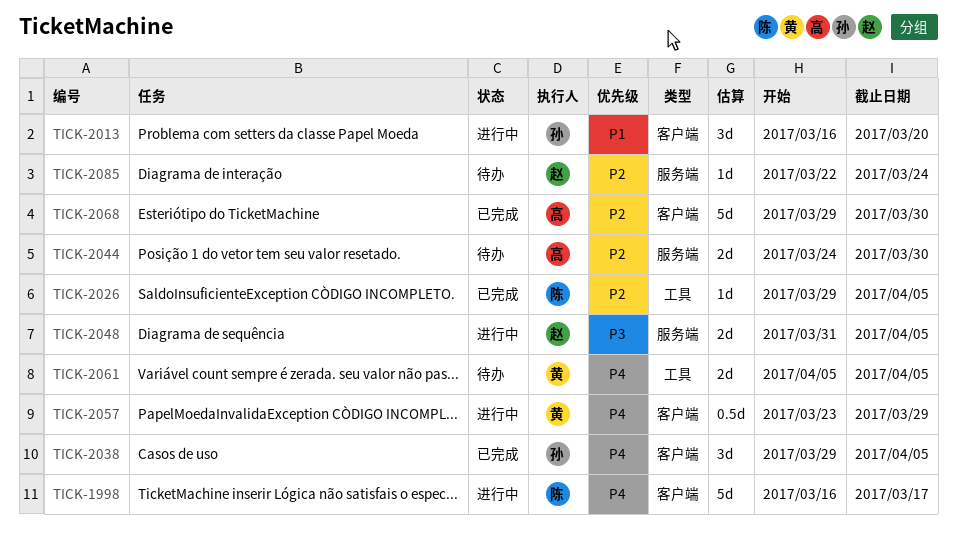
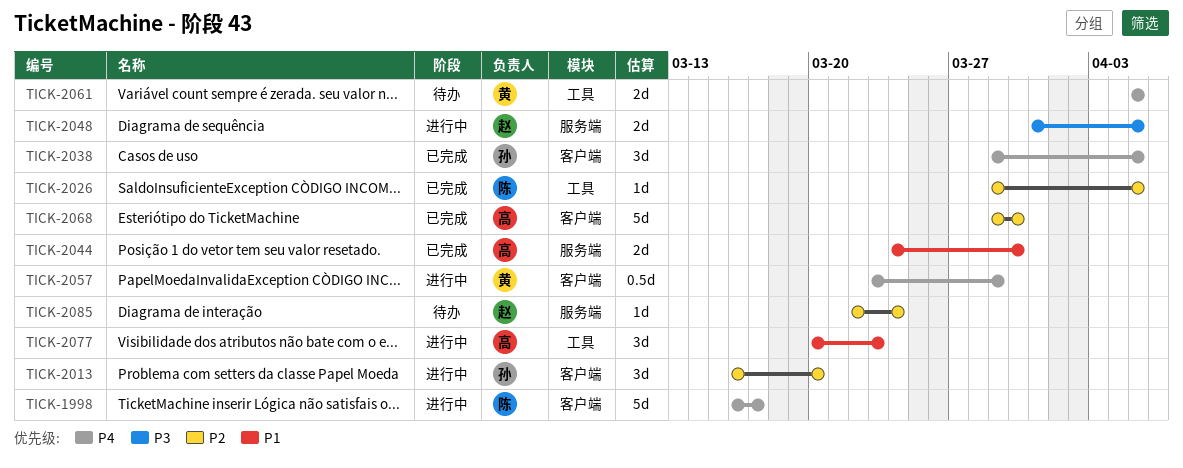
TICK-2013, priority: P1 -> P2
TICK-2044, status: 待办 -> 已完成
TICK-2044, priority: P2 -> P1
TICK-2077: none -> present

